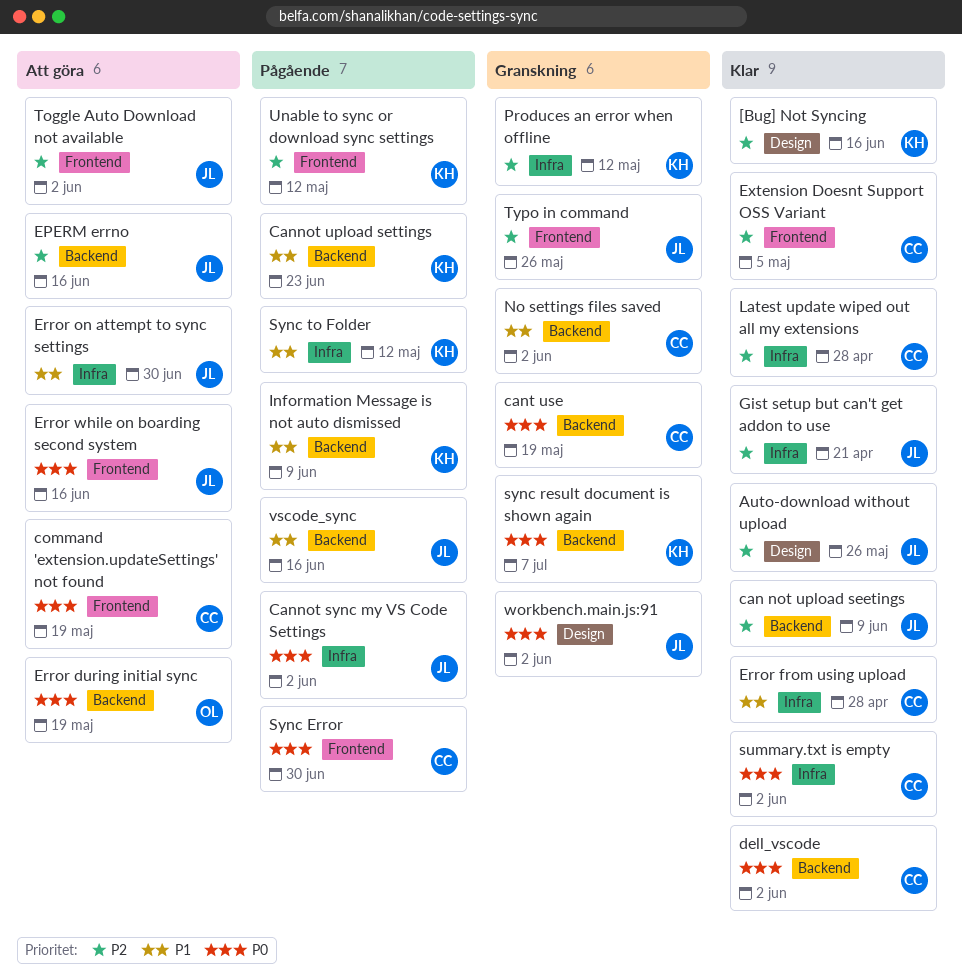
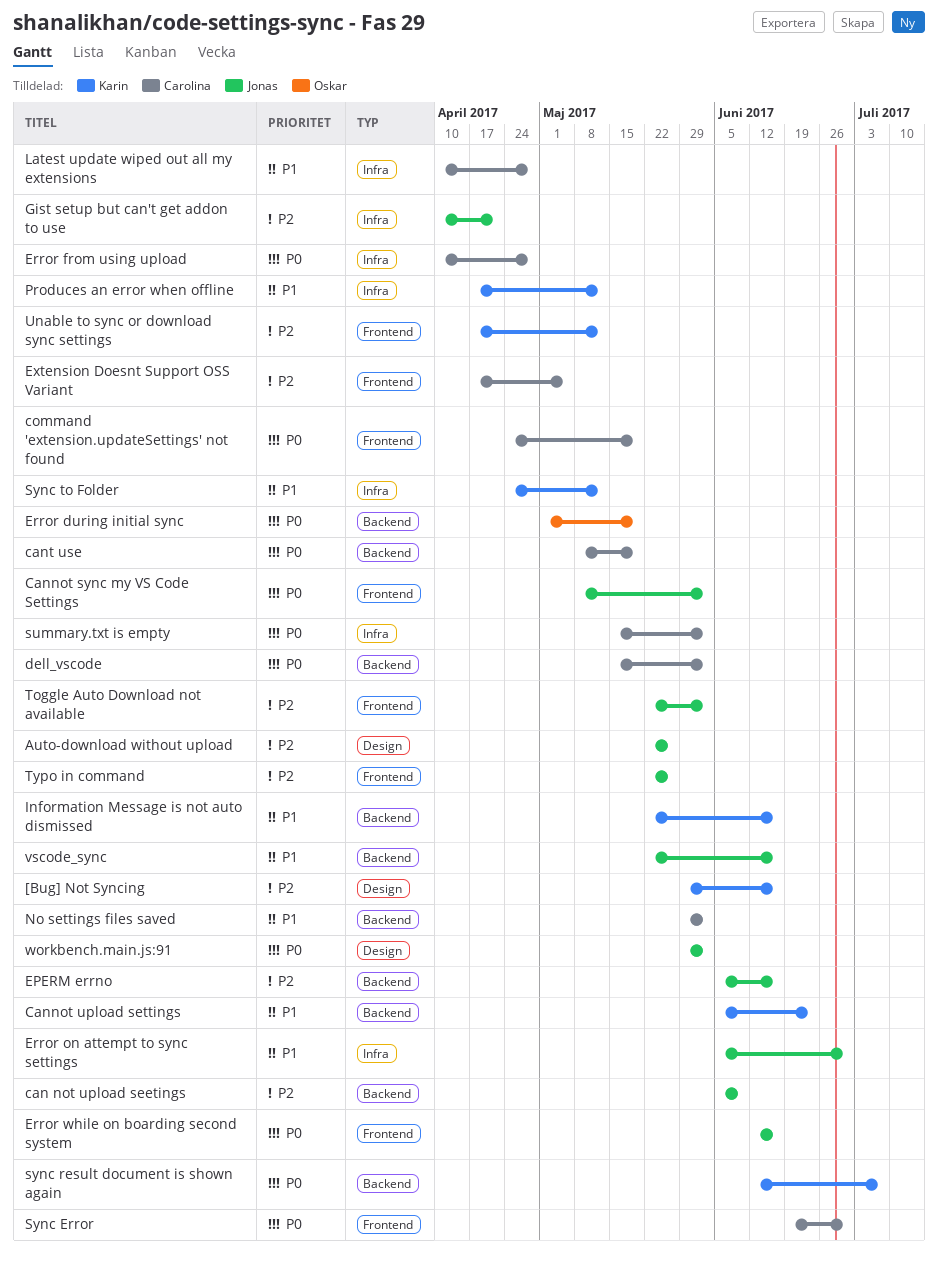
Cannot sync my VS Code Settings, label: Infra -> Frontend
Error from using upload, priority: P1 -> P0
Information Message is not auto dismissed, due: Jun 9 -> Jun 16
Latest update wiped out all my extensions, priority: P2 -> P1
Produces an error when offline, priority: P2 -> P1

